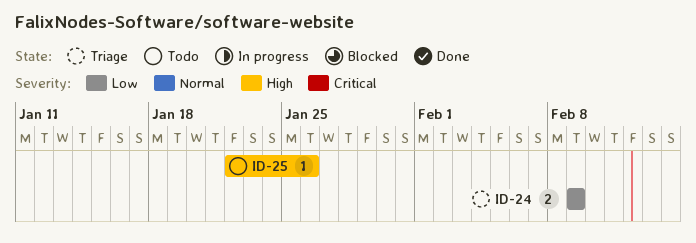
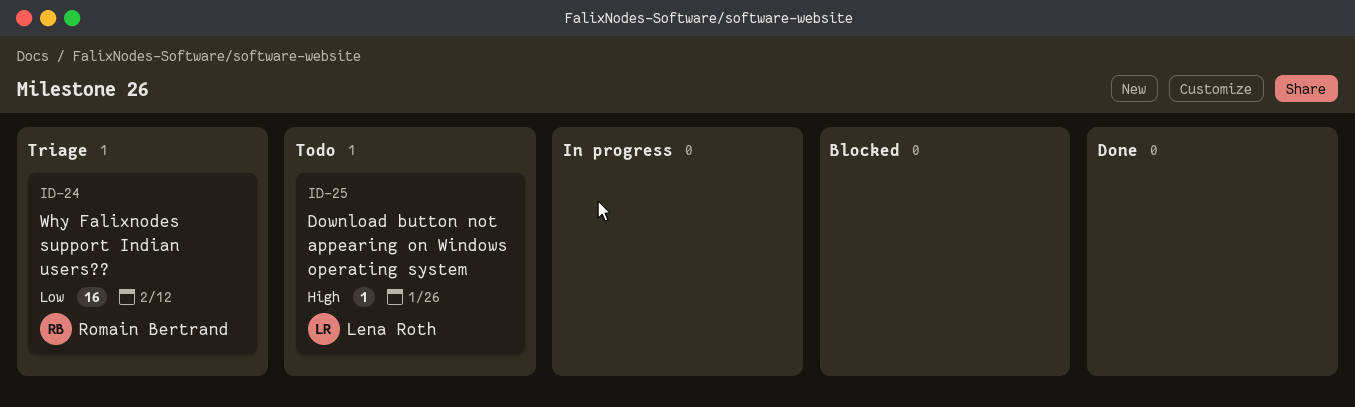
ID-24, estimate: 2 -> 16
ID-24, due: Feb 9 -> Feb 12

